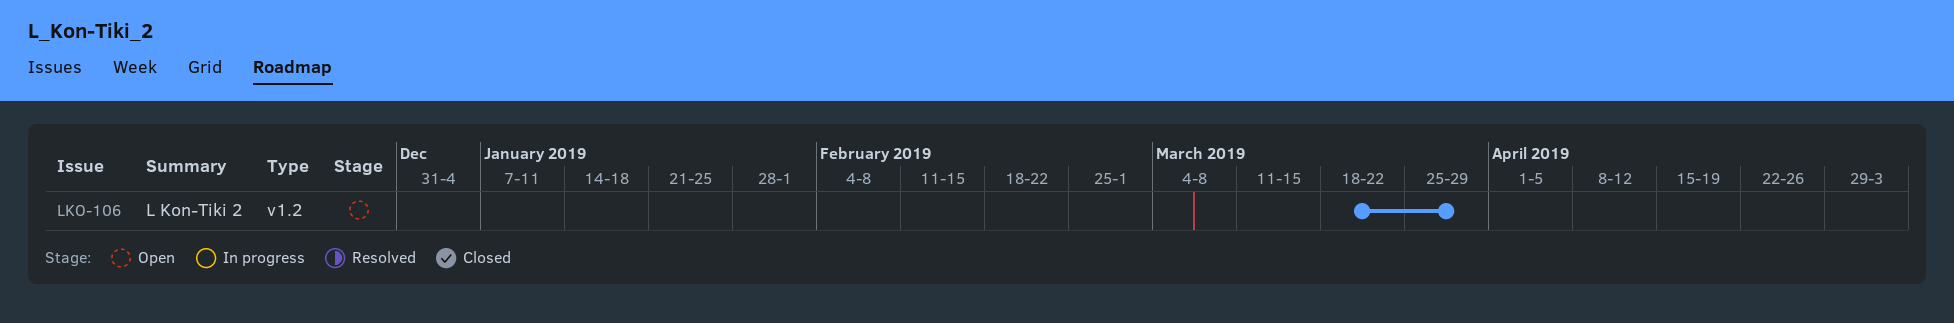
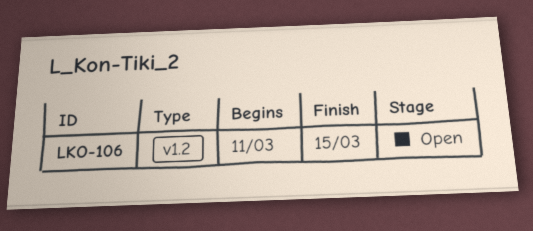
LKO-106, start: Mar 18 -> Mar 11
LKO-106, due: Mar 29 -> Mar 15

